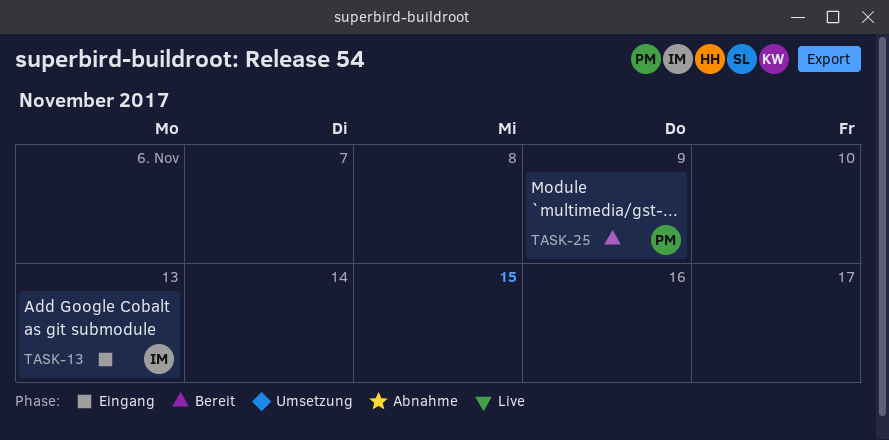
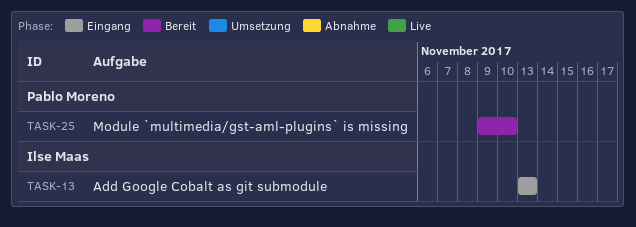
TASK-25, due: Nov 9 -> Nov 10

